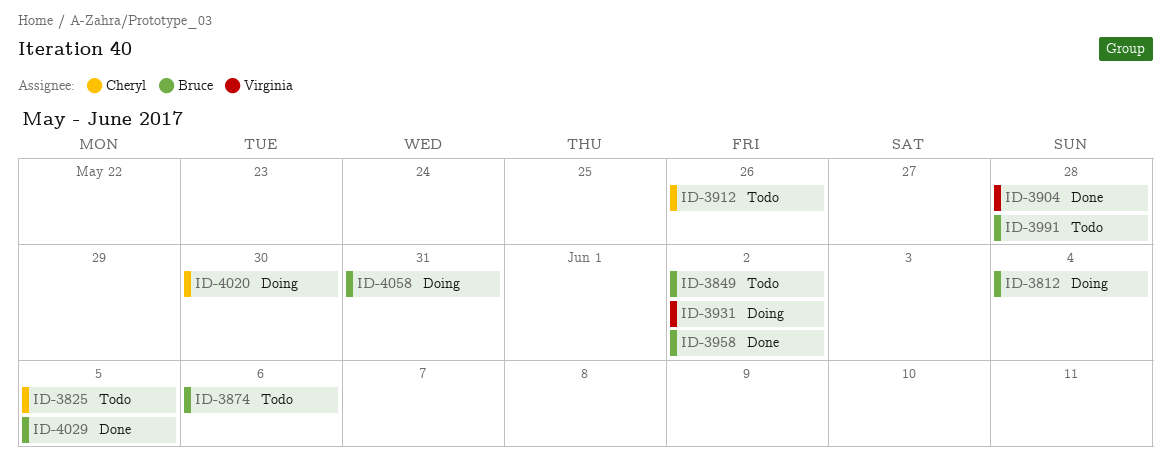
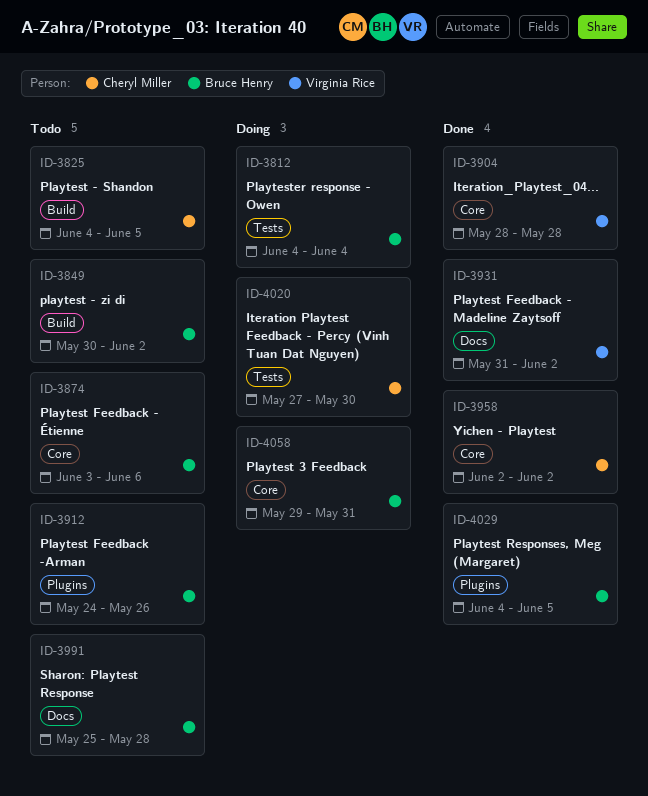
ID-3912, owner: Cheryl Miller -> Bruce Henry
ID-3931, status: Doing -> Done
ID-3958, owner: Bruce Henry -> Cheryl Miller

